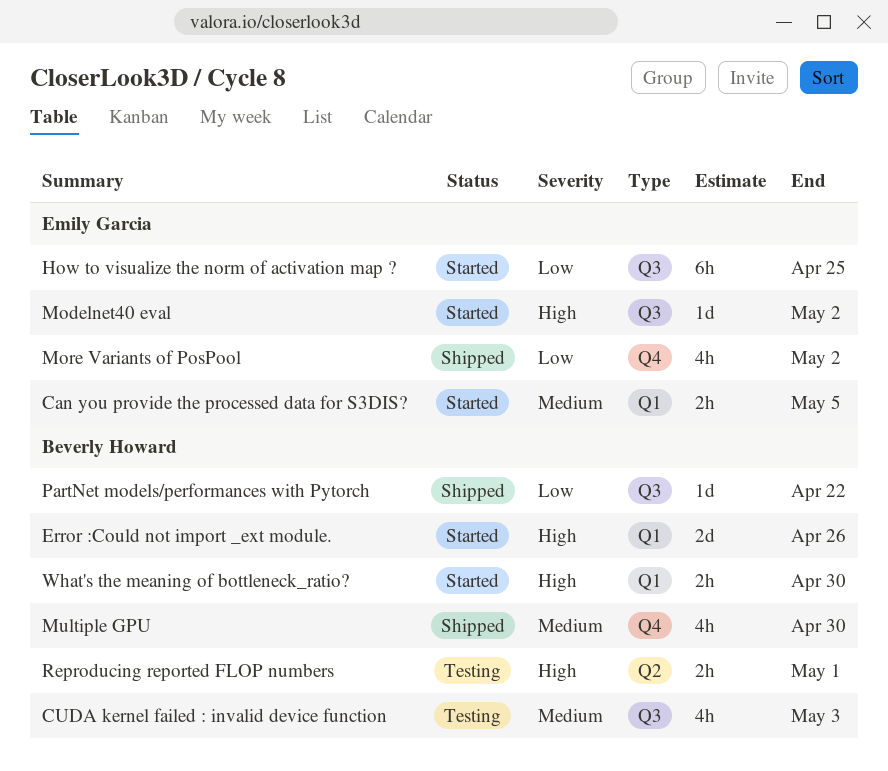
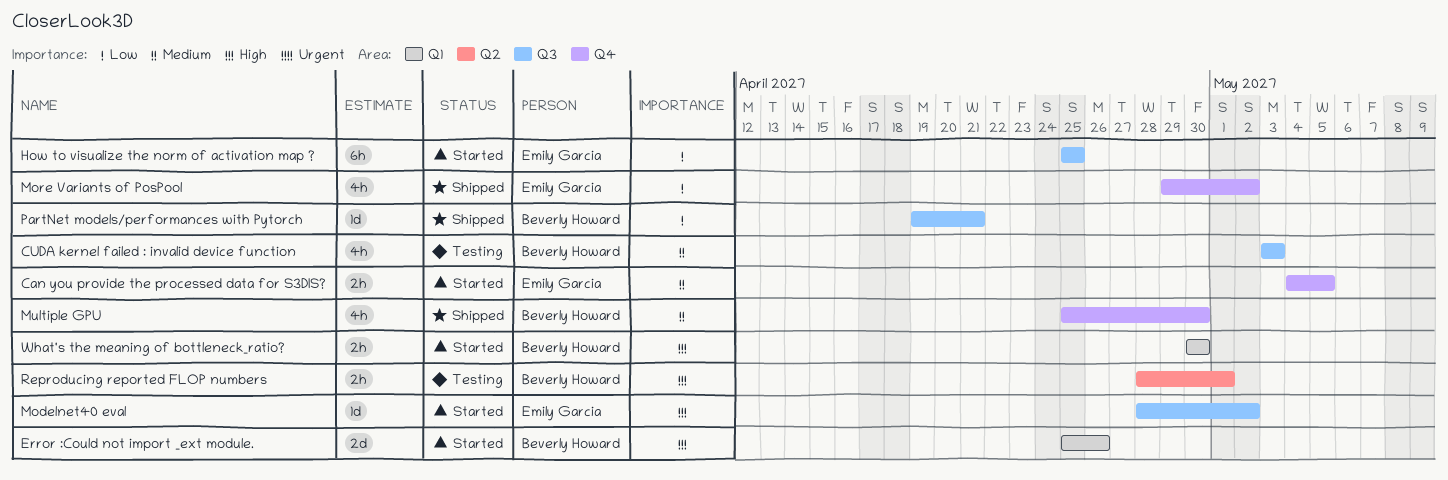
Can you provide the processed data for S3DIS?, label: Q1 -> Q4
PartNet models/performances with Pytorch, due: Apr 22 -> Apr 21

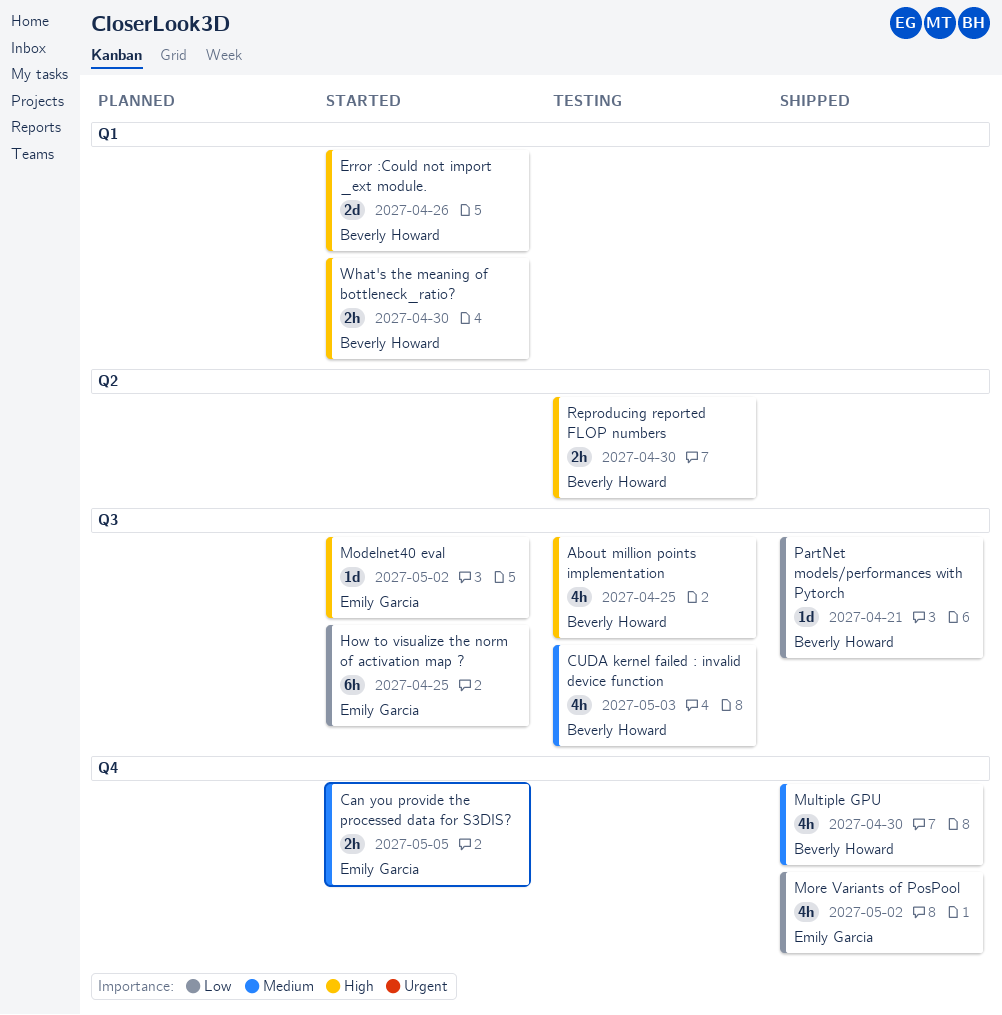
About million points implementation: none -> present
Reproducing reported FLOP numbers, due: May 1 -> Apr 30

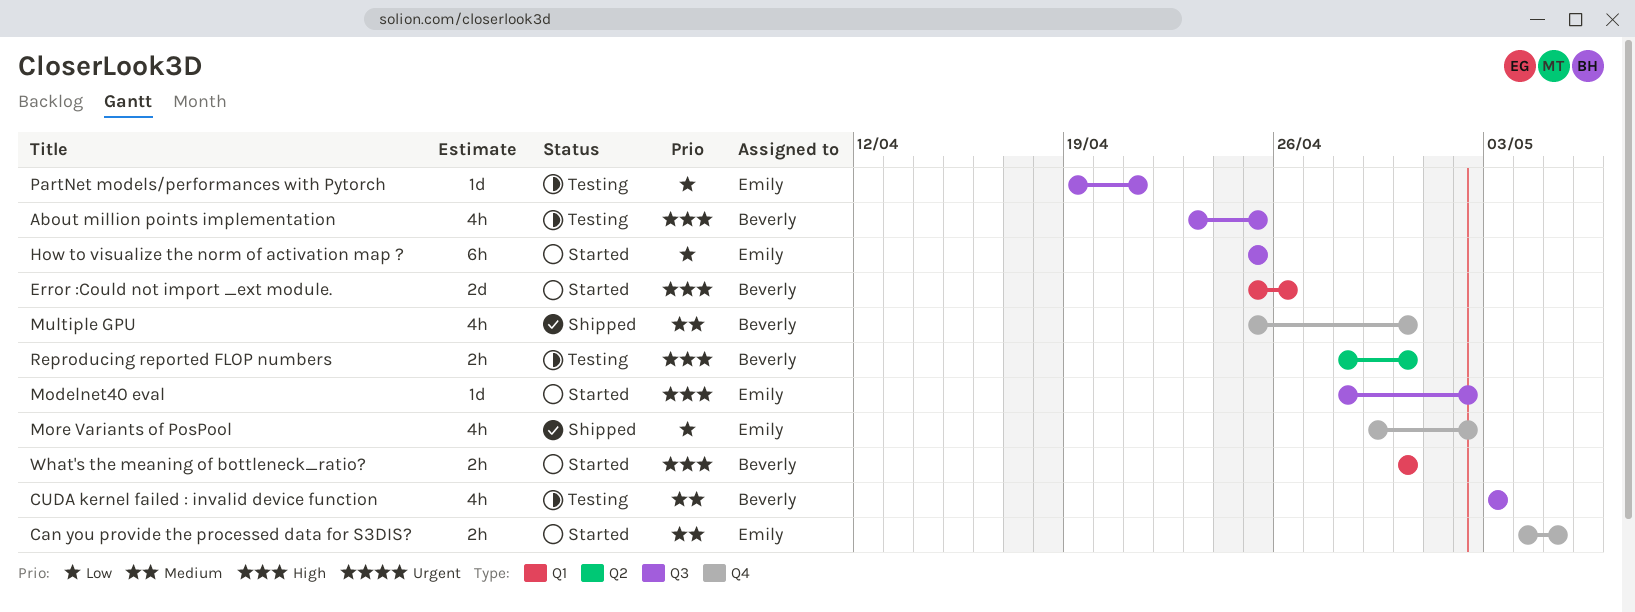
PartNet models/performances with Pytorch, status: Shipped -> Testing
PartNet models/performances with Pytorch, owner: Beverly Howard -> Emily Garcia

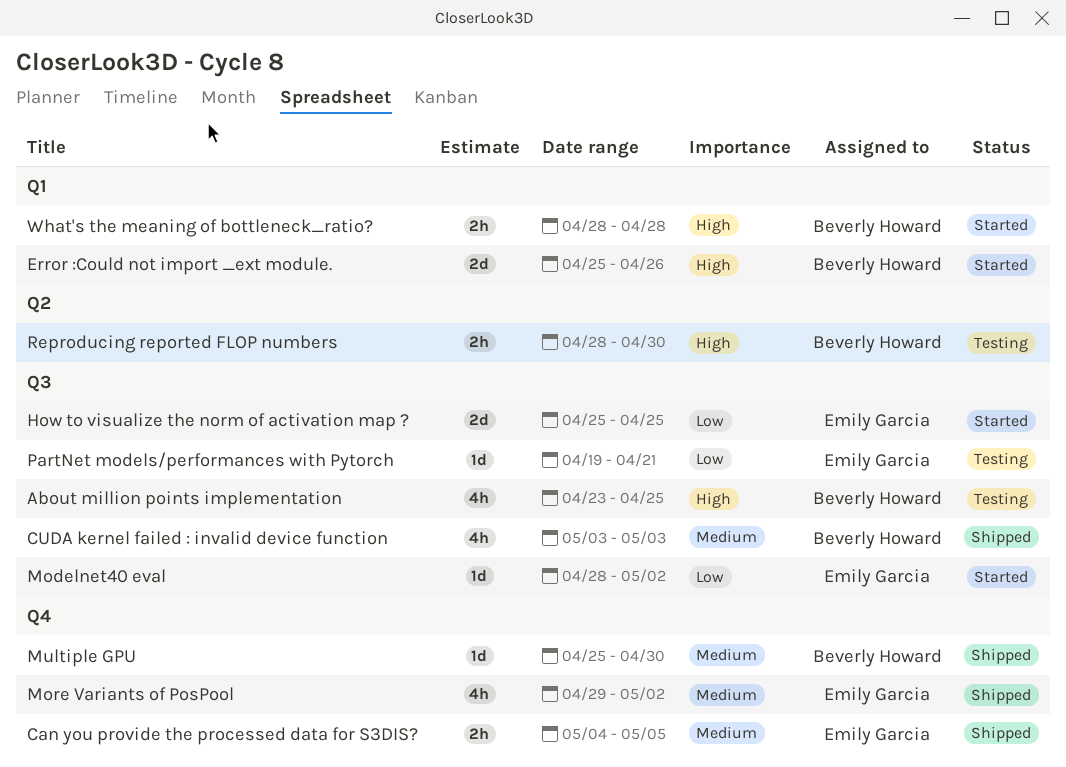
Can you provide the processed data for S3DIS?, status: Started -> Shipped
CUDA kernel failed : invalid device function, status: Testing -> Shipped
How to visualize the norm of activation map ?, estimate: 6h -> 2d
Modelnet40 eval, priority: High -> Low
More Variants of PosPool, priority: Low -> Medium
Multiple GPU, estimate: 4h -> 1d
What's the meaning of bottleneck_ratio?, start: Apr 30 -> Apr 28
What's the meaning of bottleneck_ratio?, due: Apr 30 -> Apr 28

